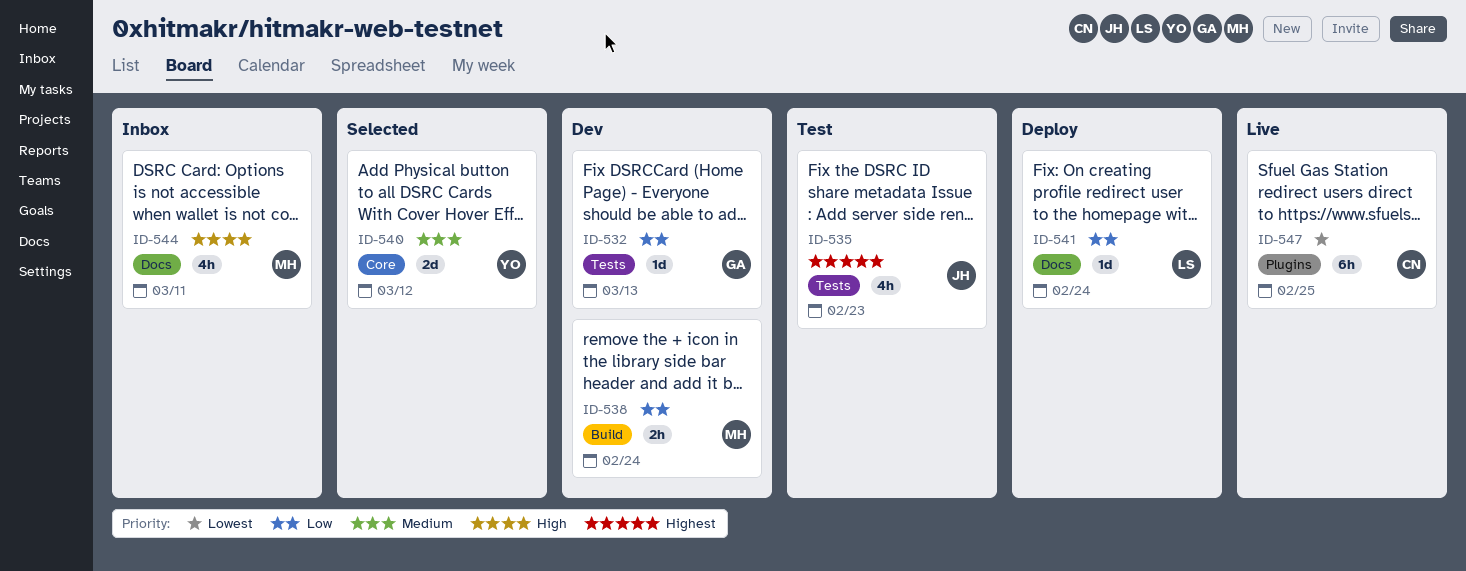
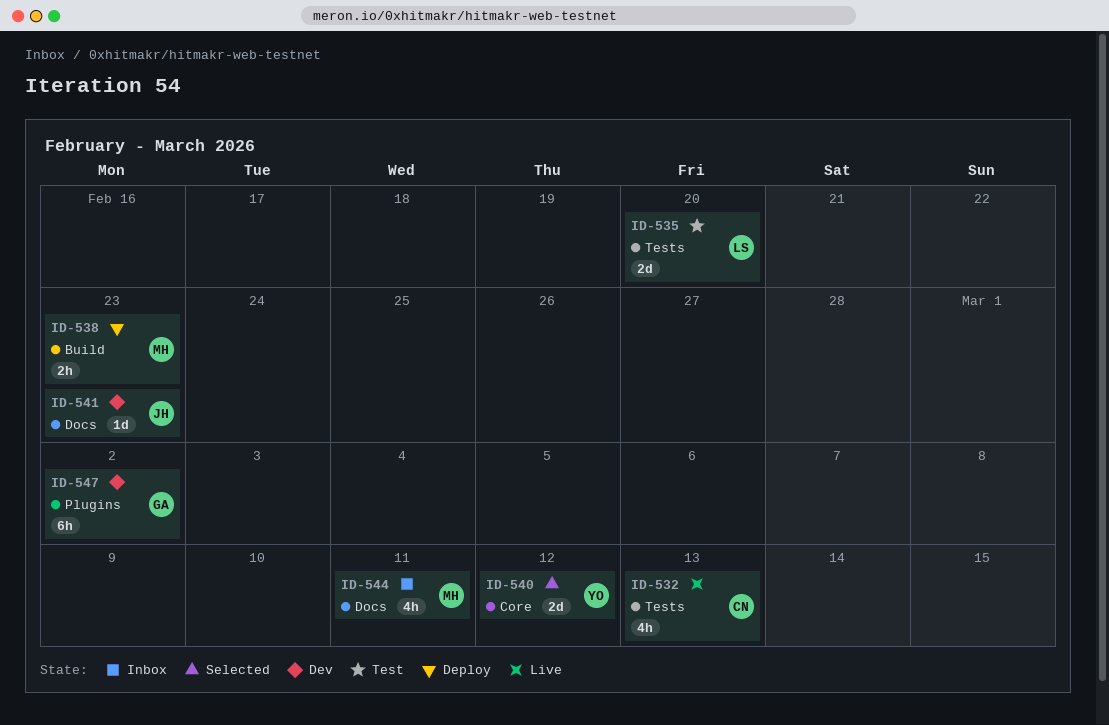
ID-532, status: Dev -> Live
ID-532, owner: GA -> CN
ID-532, estimate: 1d -> 4h
ID-535, owner: JH -> LS
ID-535, estimate: 4h -> 2d
ID-535, due: Feb 23 -> Feb 20
ID-538, status: Dev -> Deploy
ID-538, due: Feb 24 -> Feb 23
ID-541, status: Deploy -> Dev
ID-541, owner: LS -> JH
ID-541, due: Feb 24 -> Feb 23
ID-547, status: Live -> Dev
ID-547, owner: CN -> GA
ID-547, due: Feb 25 -> Mar 2

